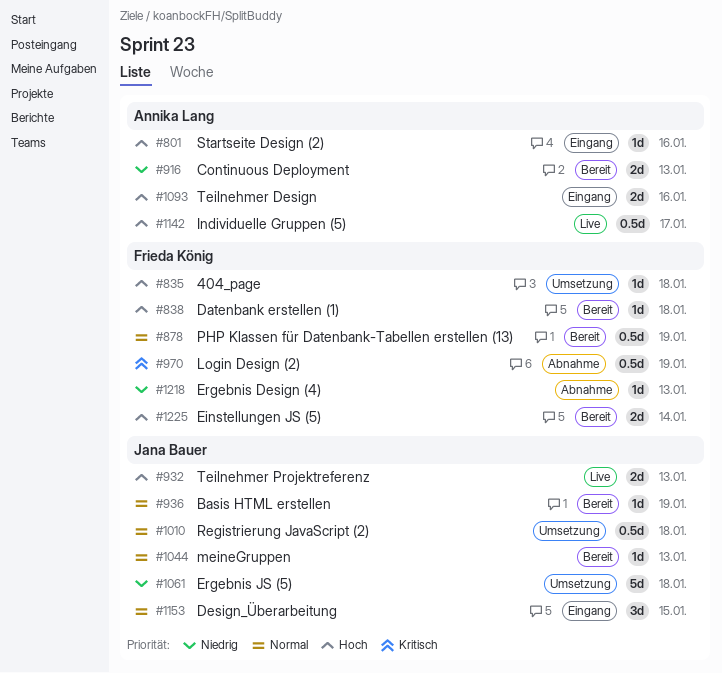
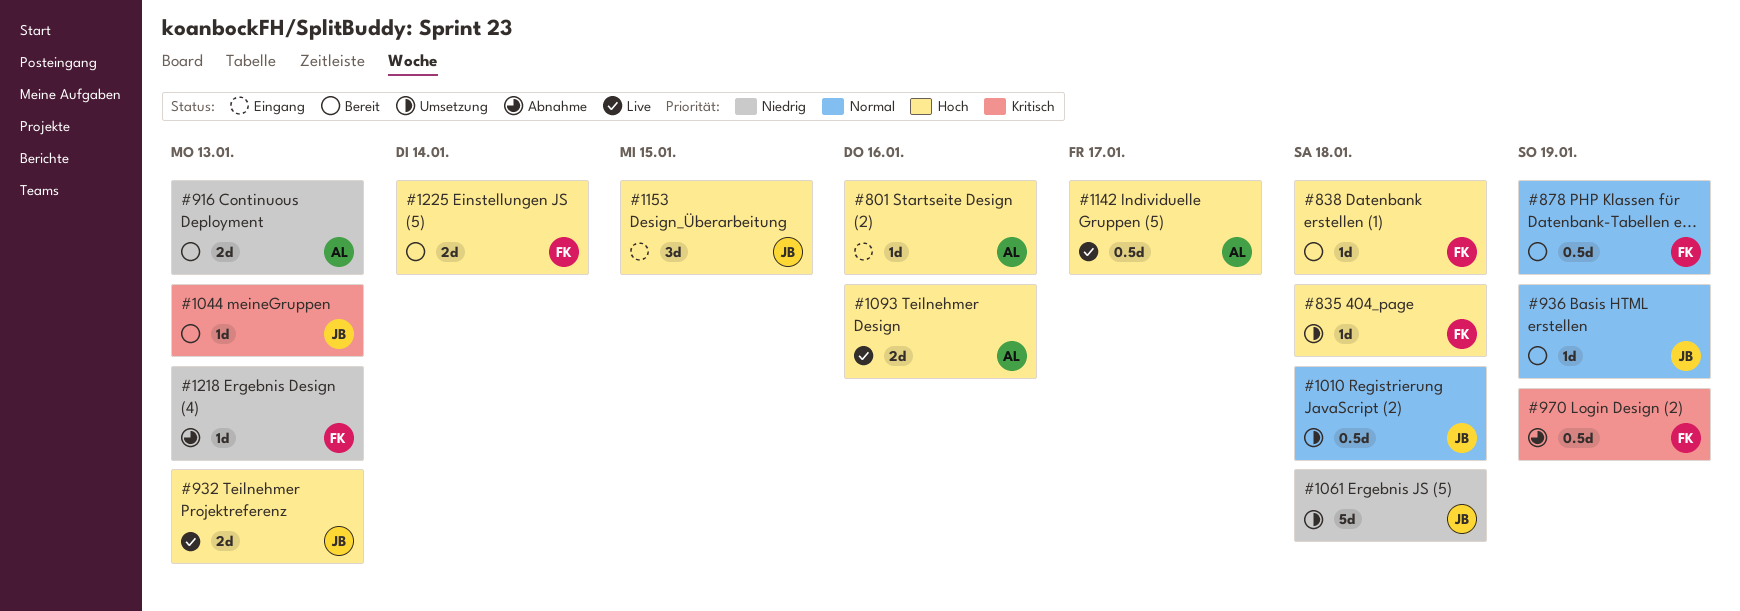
#1044, priority: Normal -> Kritisch
#1093, status: Eingang -> Live
#1153, priority: Normal -> Hoch

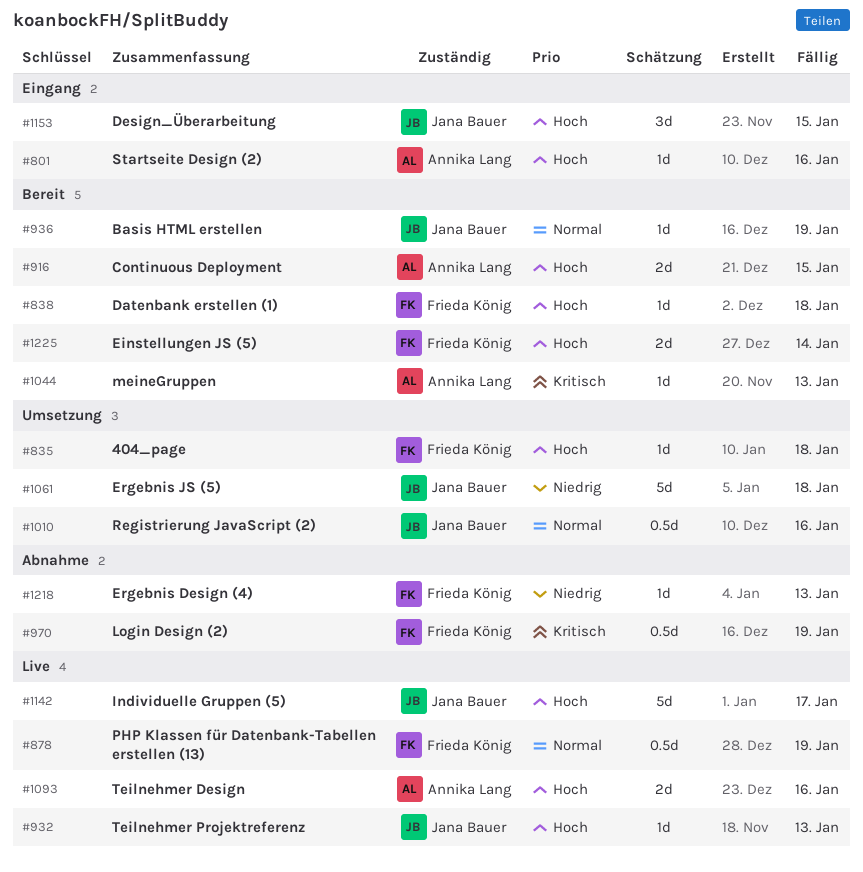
#878, status: Bereit -> Live
#916, priority: Niedrig -> Hoch
#916, due: Jan 13 -> Jan 15
#932, estimate: 2d -> 1d
#1010, due: Jan 18 -> Jan 16
#1044, owner: Jana Bauer -> Annika Lang
#1142, owner: Annika Lang -> Jana Bauer
#1142, estimate: 0.5d -> 5d

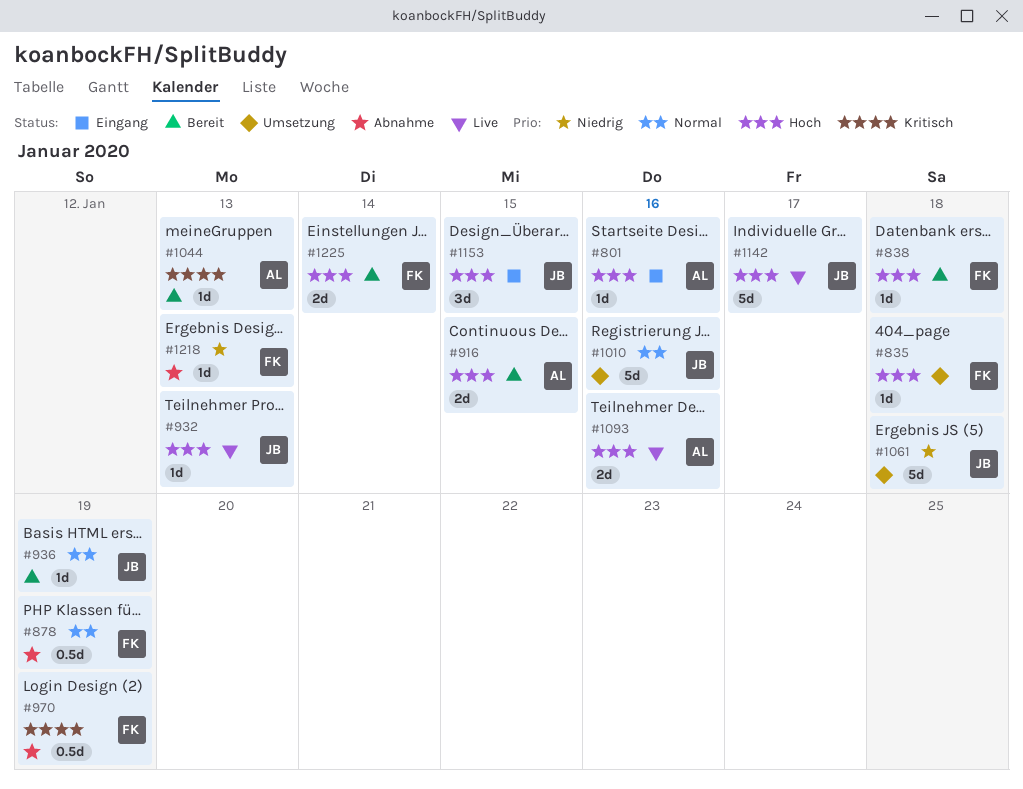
#878, status: Live -> Abnahme
#1010, estimate: 0.5d -> 5d

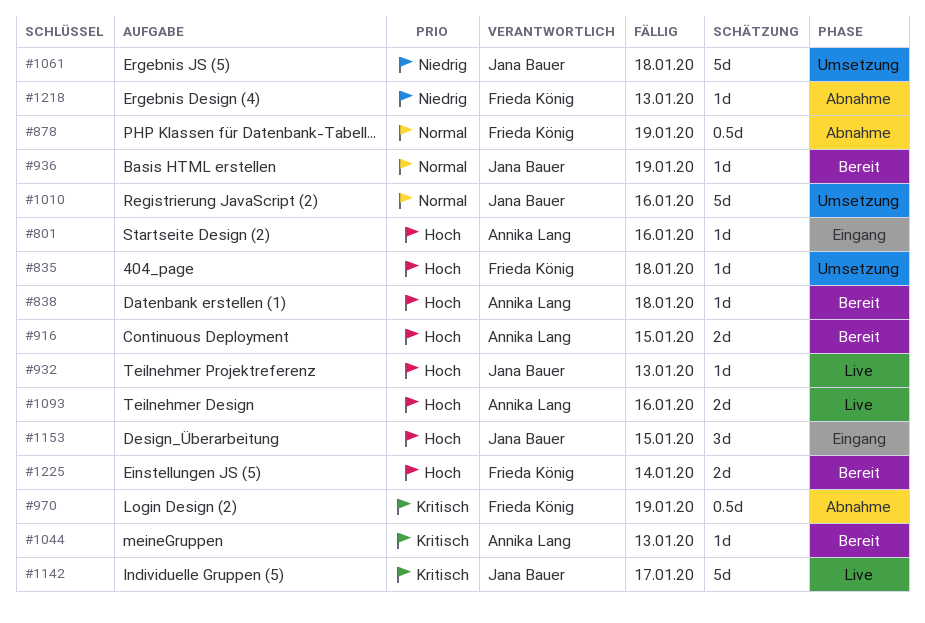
#838, owner: Frieda König -> Annika Lang
#1142, priority: Hoch -> Kritisch

